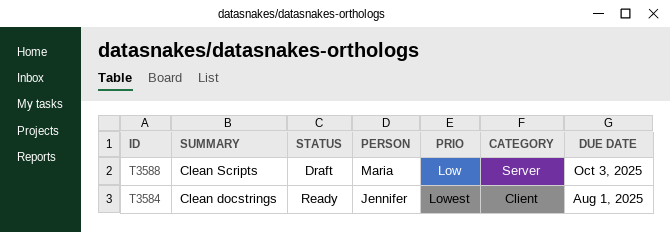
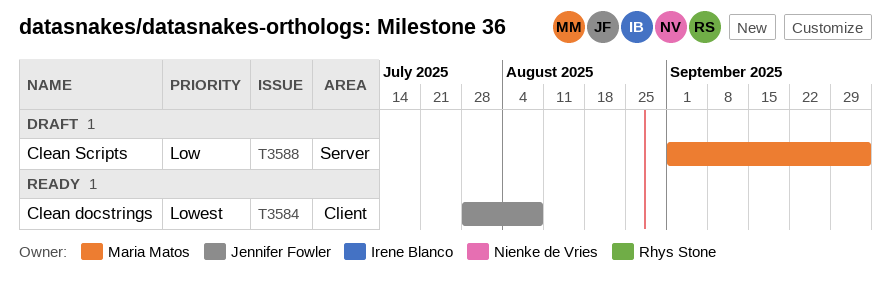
T3584, due: Aug 1 -> Aug 8

